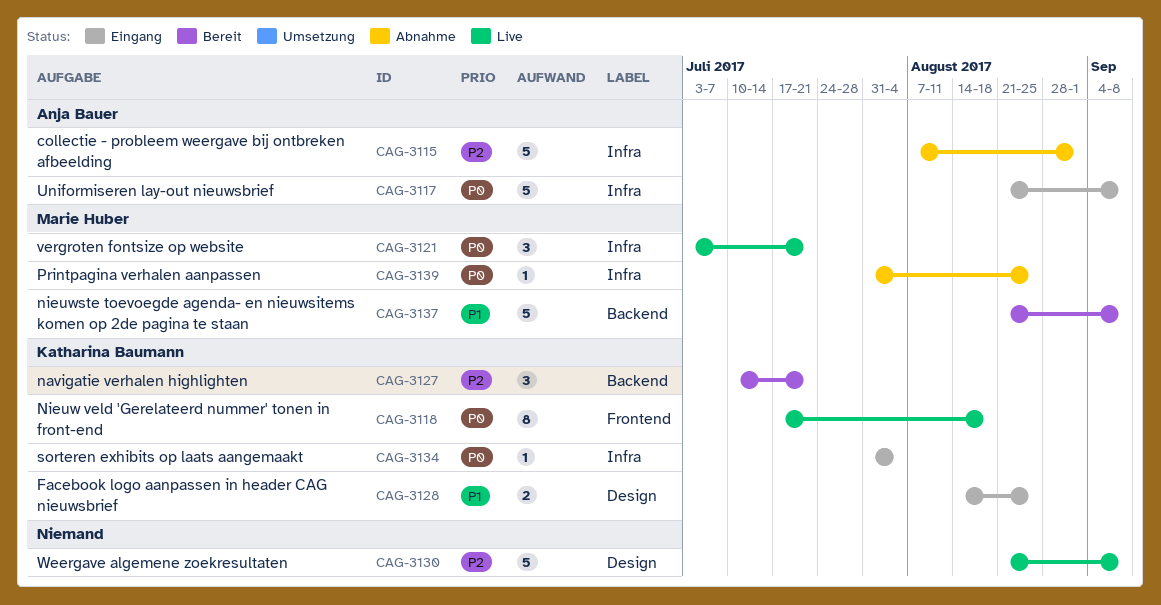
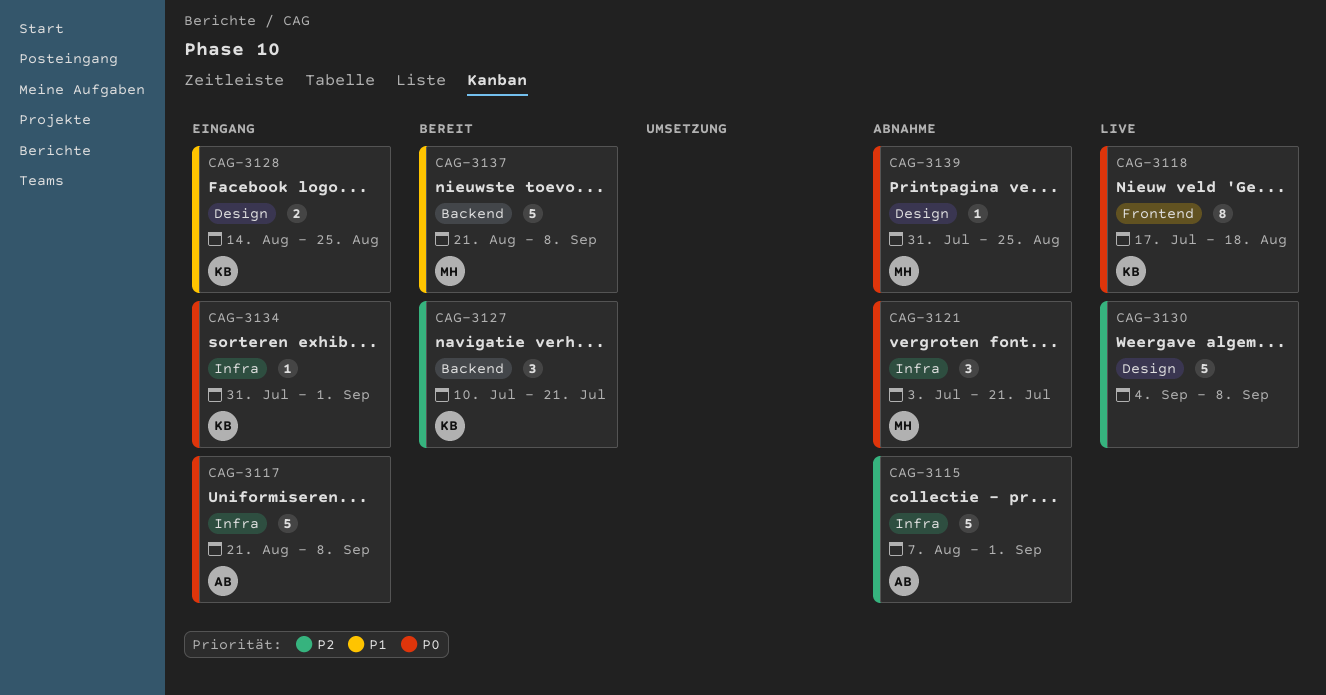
CAG-3121, status: Live -> Abnahme
CAG-3130, start: Aug 21 -> Sep 4
CAG-3134, due: Aug 4 -> Sep 1
CAG-3139, label: Infra -> Design

